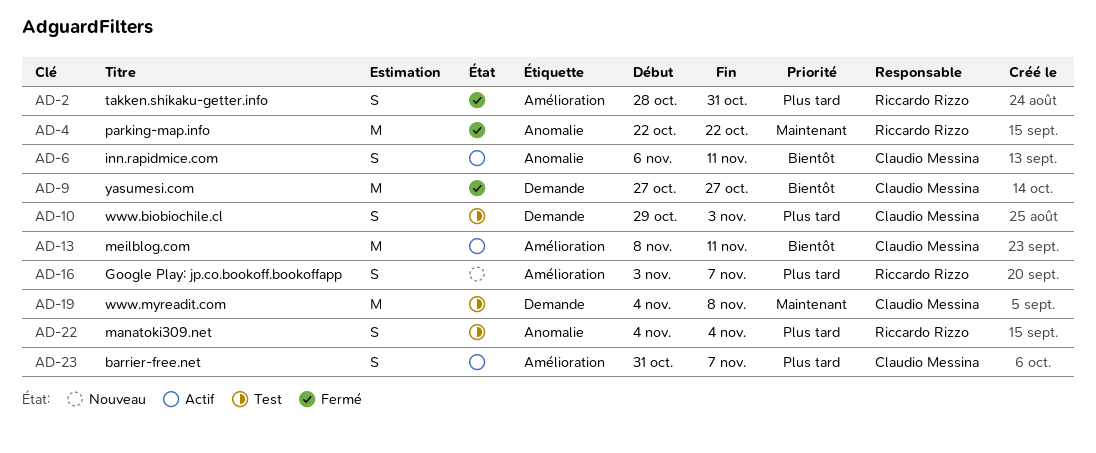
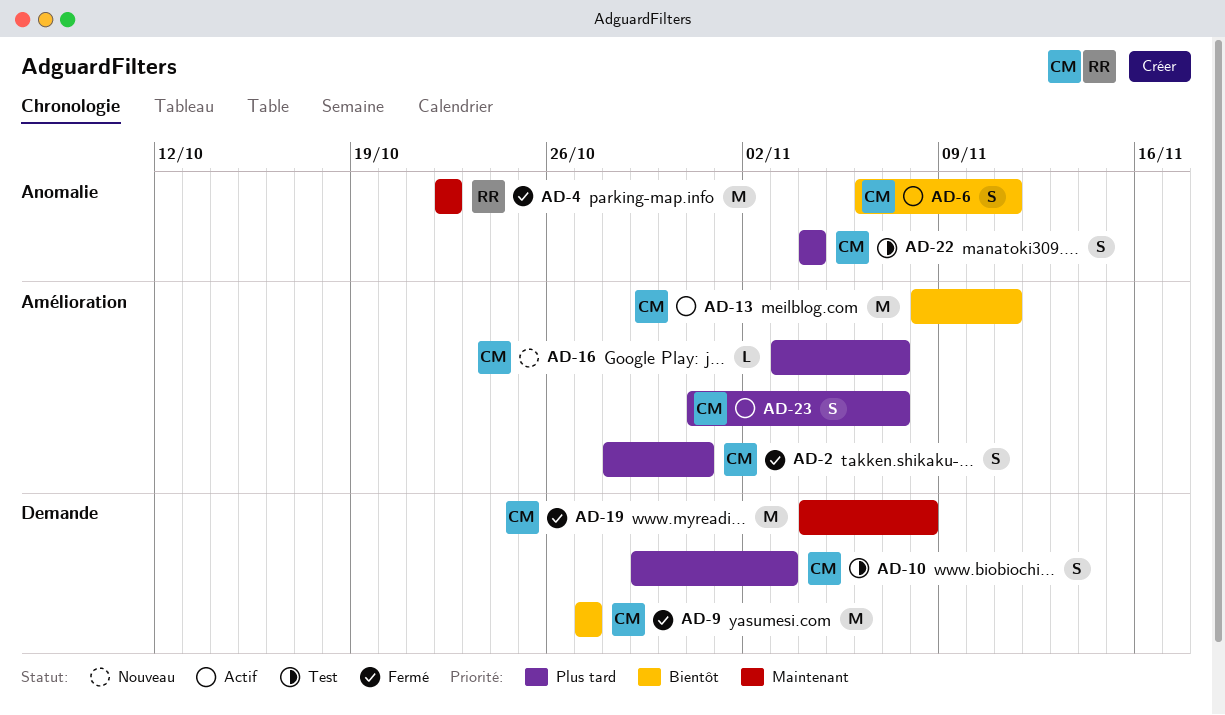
AD-2, owner: Riccardo Rizzo -> Claudio Messina
AD-16, owner: Riccardo Rizzo -> Claudio Messina
AD-16, estimate: S -> L
AD-19, status: Test -> Fermé
AD-22, owner: Riccardo Rizzo -> Claudio Messina

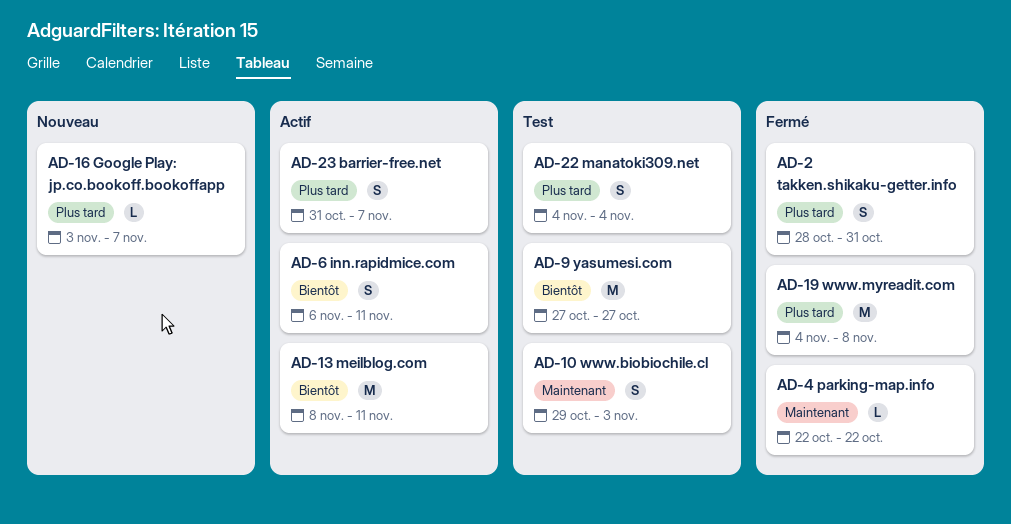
AD-4, estimate: M -> L
AD-9, status: Fermé -> Test
AD-10, priority: Plus tard -> Maintenant
AD-19, priority: Maintenant -> Plus tard

